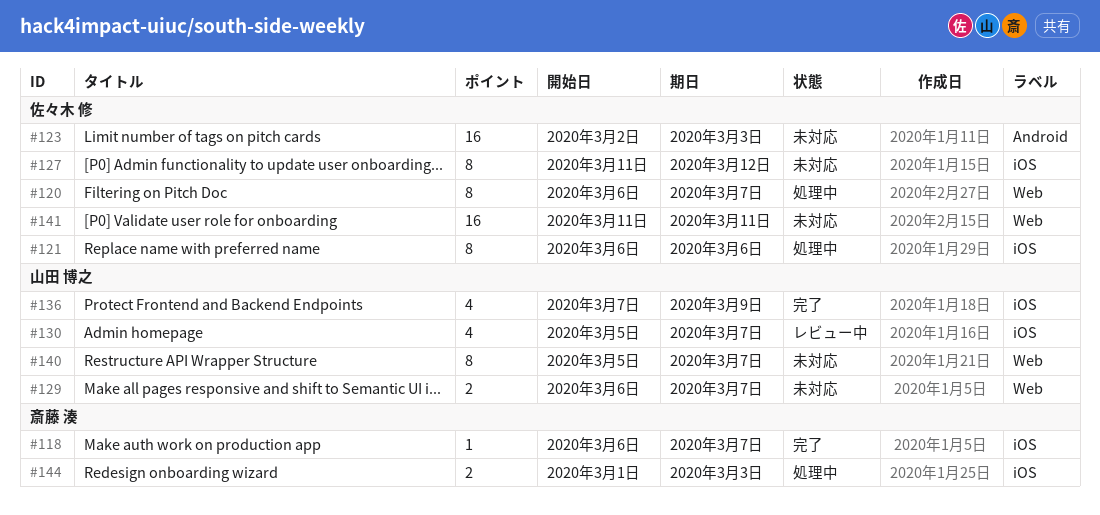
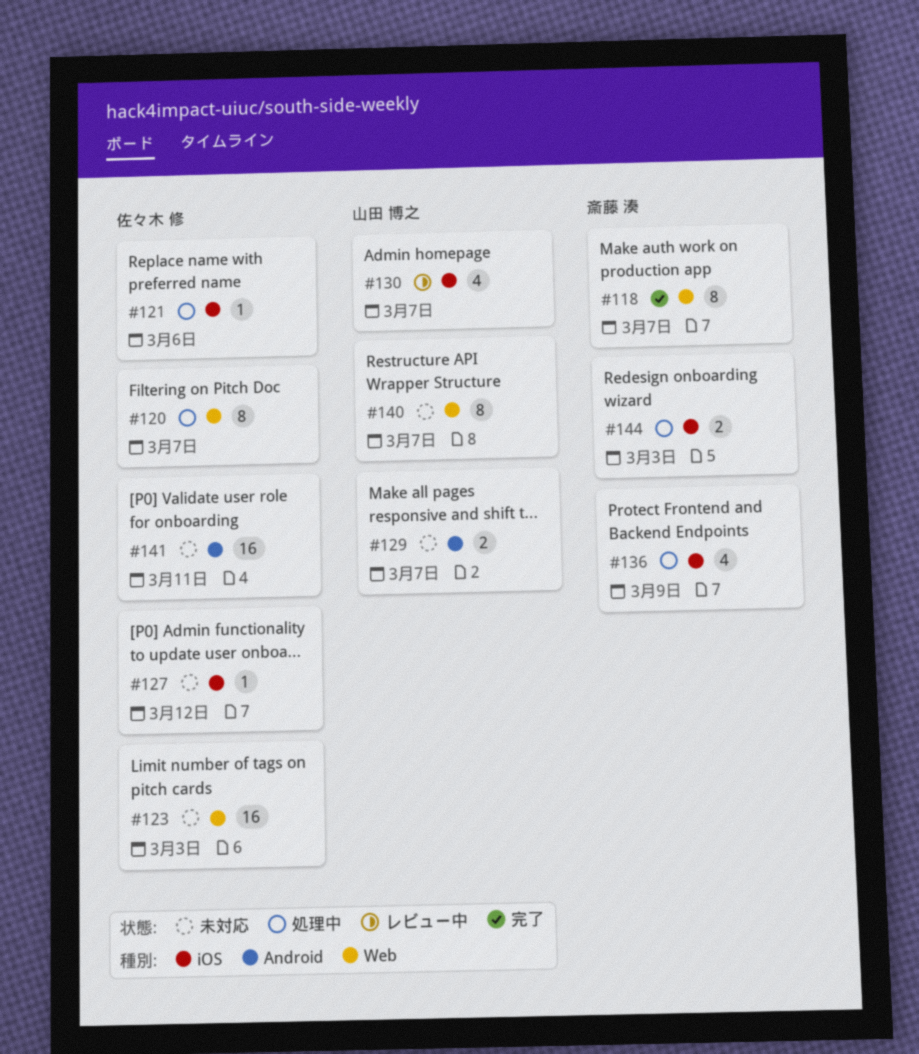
#118, label: iOS -> Web
#118, estimate: 1 -> 8
#121, estimate: 8 -> 1
#123, label: Android -> Web
#127, estimate: 8 -> 1
#129, label: Web -> Android
#136, status: 完了 -> 処理中
#136, owner: 山田 博之 -> 斎藤 湊
#141, label: Web -> Android

